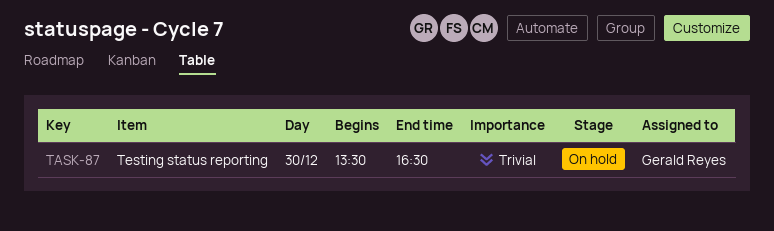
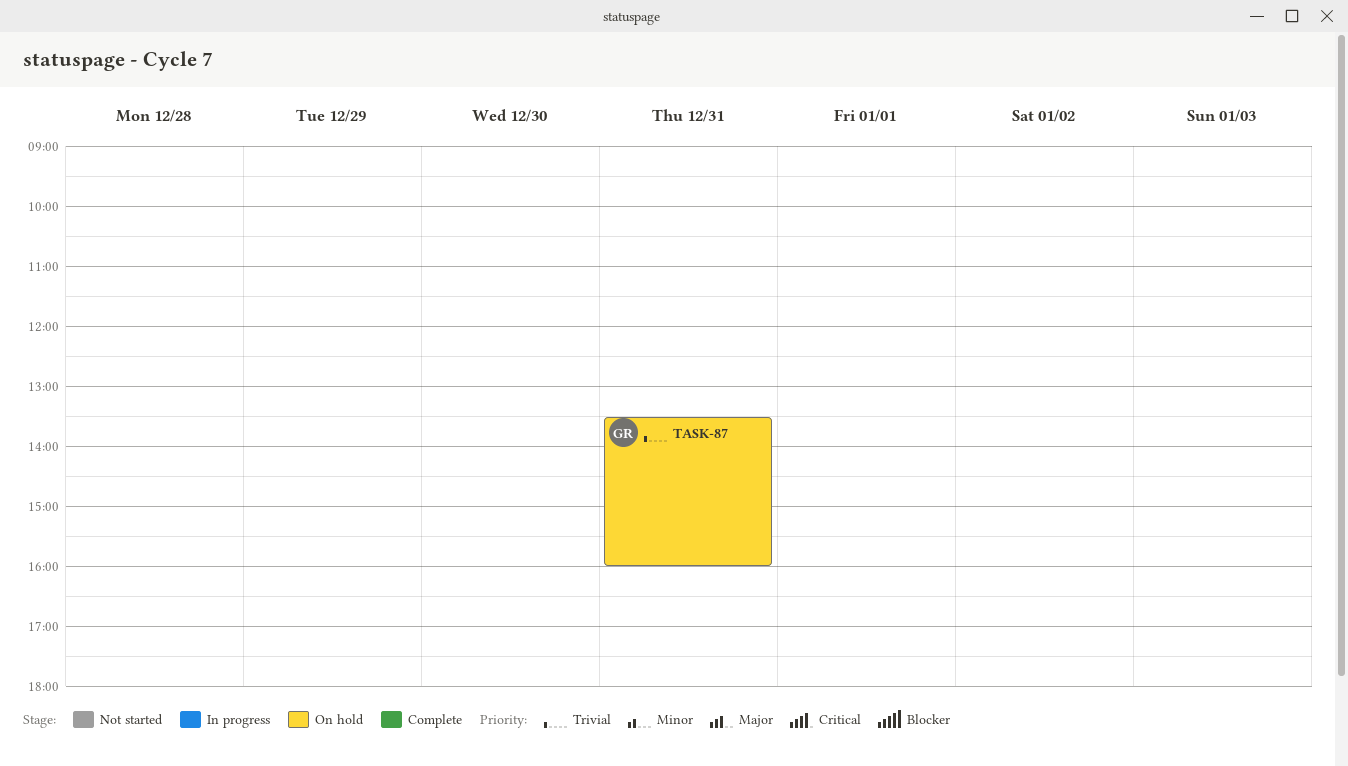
TASK-87, day: Dec 30 -> Dec 31
TASK-87, ends: 16:30 -> 16:00

